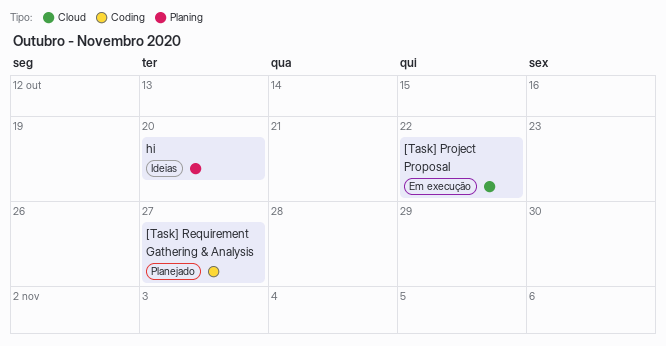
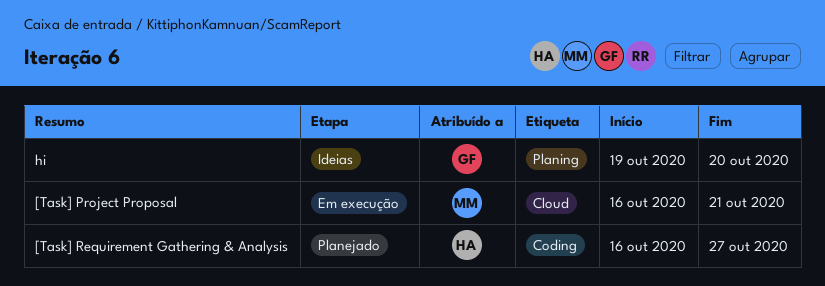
[Task] Project Proposal, due: Oct 22 -> Oct 21

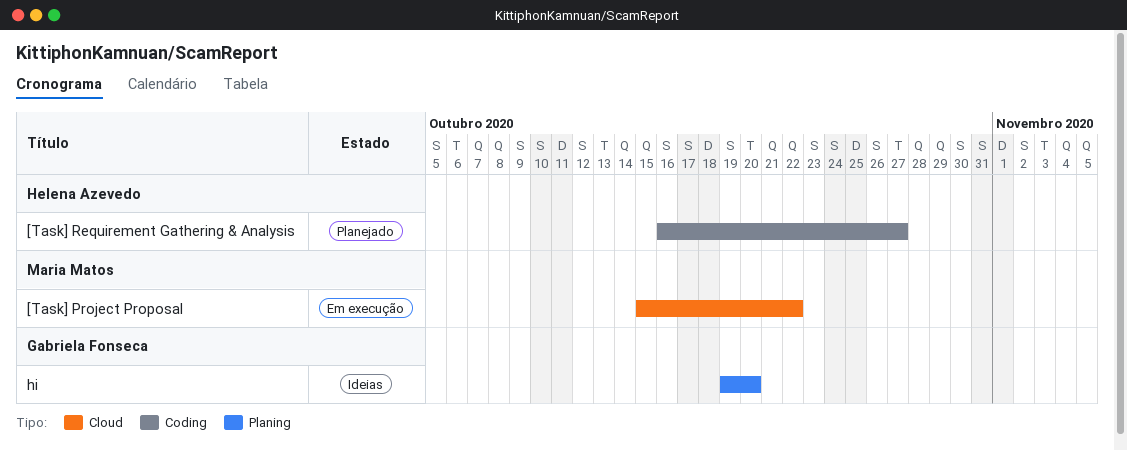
[Task] Project Proposal, start: Oct 16 -> Oct 15
[Task] Project Proposal, due: Oct 21 -> Oct 22

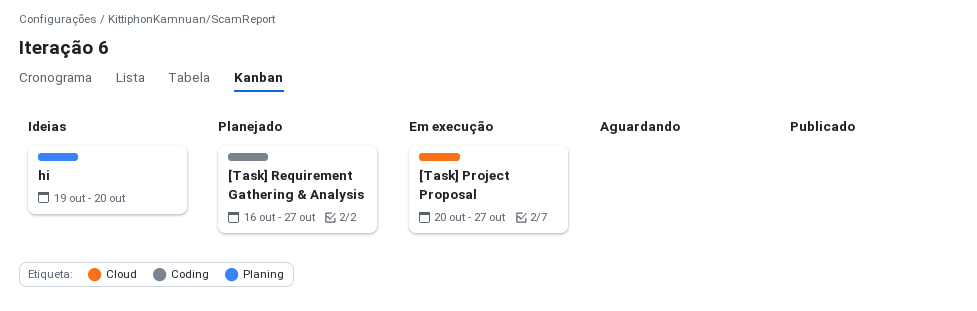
[Task] Project Proposal, start: Oct 15 -> Oct 20
[Task] Project Proposal, due: Oct 22 -> Oct 27

